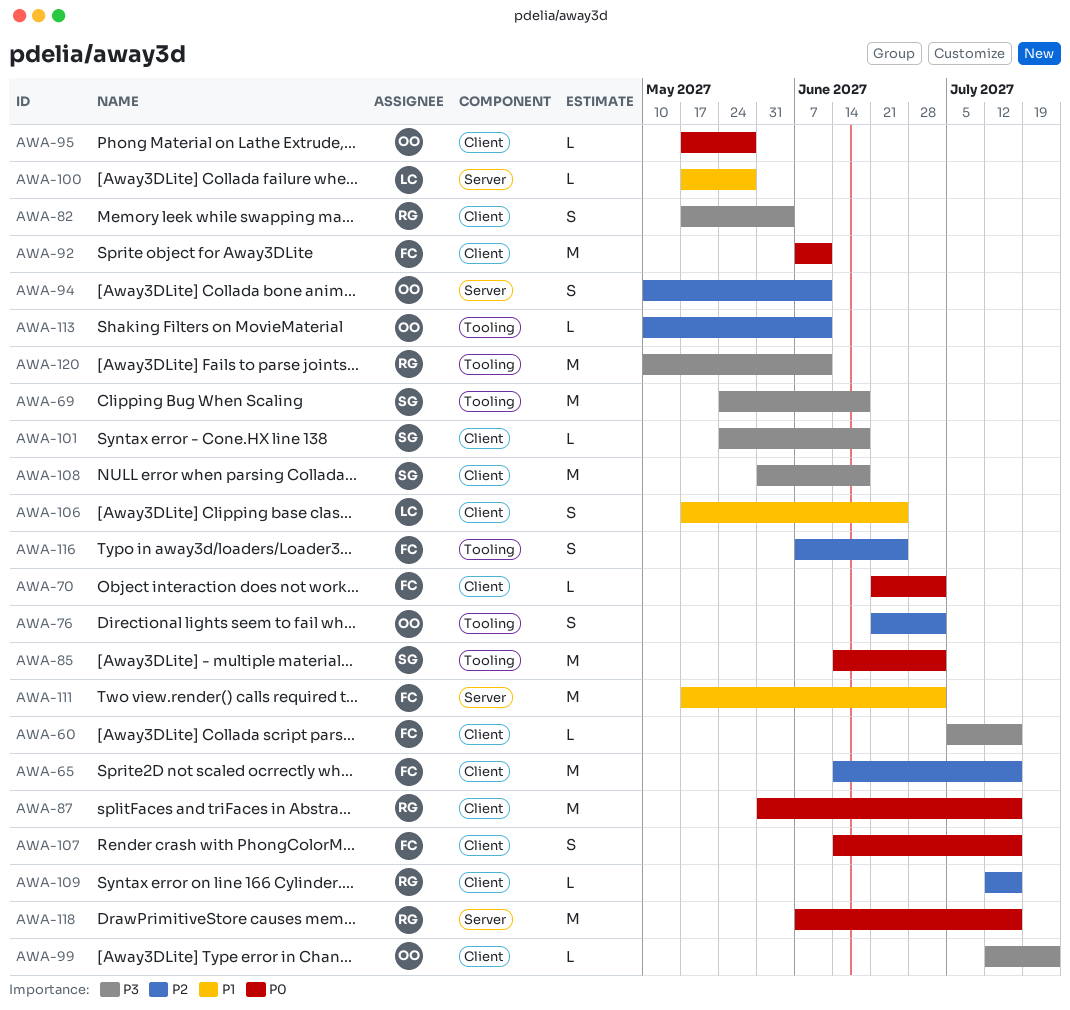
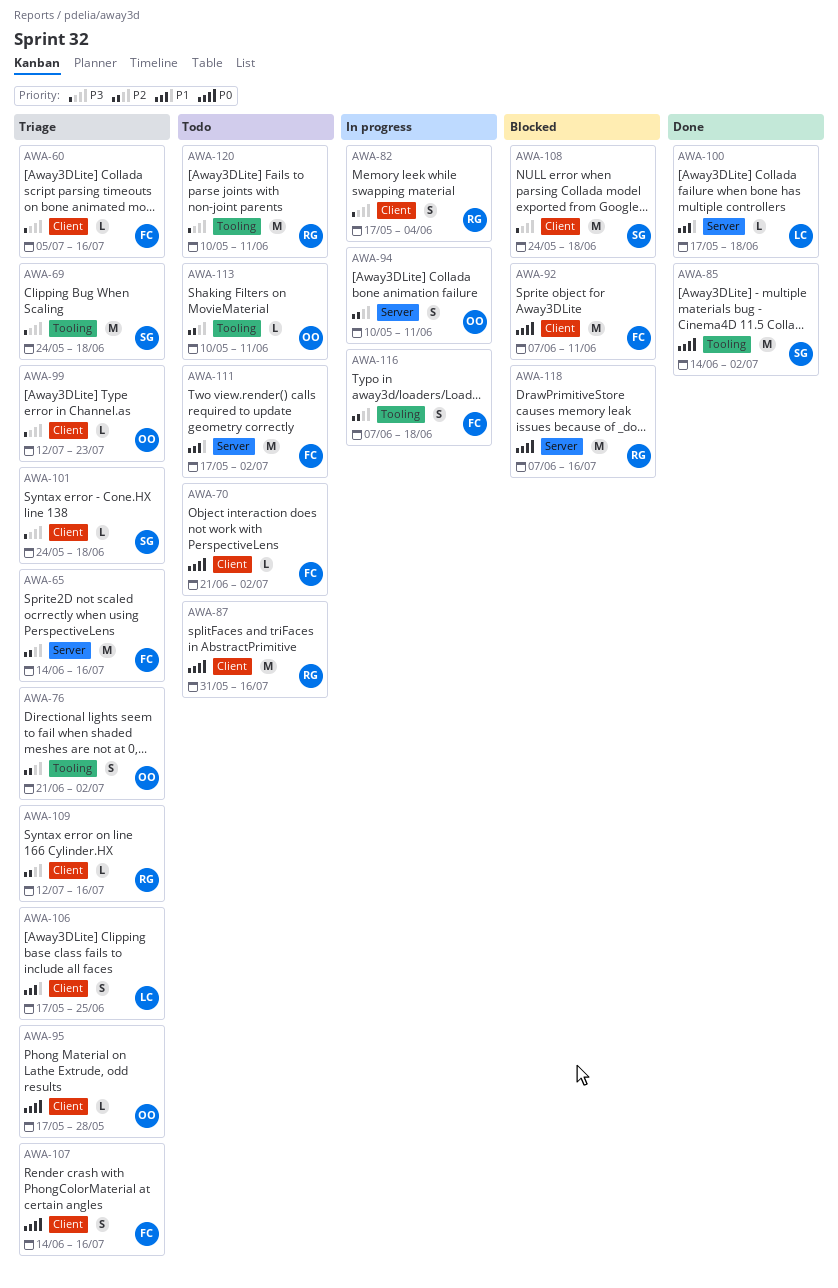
AWA-65, label: Client -> Server
AWA-100, due: May 28 -> Jun 18
AWA-108, start: May 31 -> May 24
AWA-116, due: Jun 25 -> Jun 18

